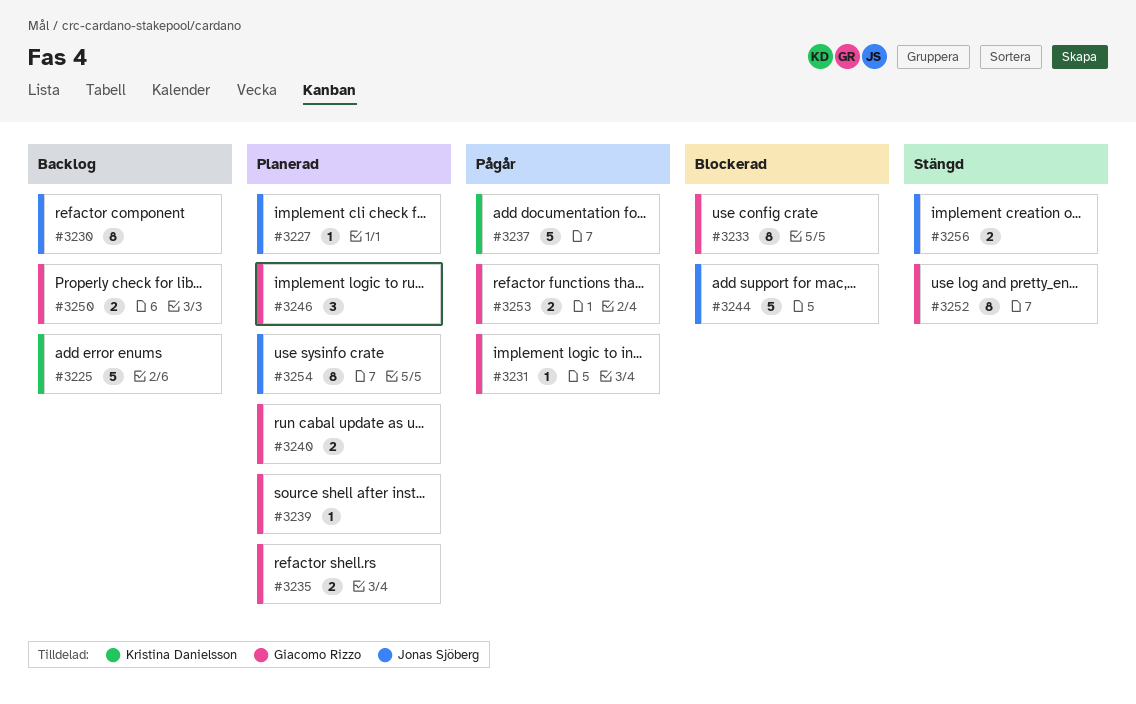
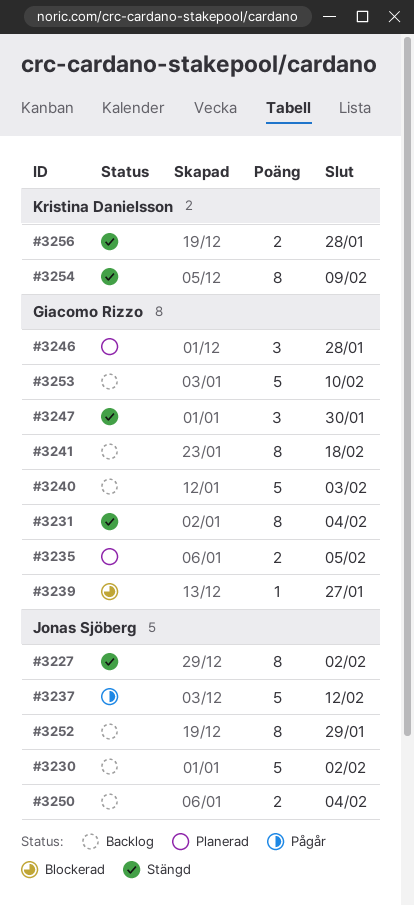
#3225: present -> none
#3227, status: Planerad -> Stängd
#3227, estimate: 1 -> 8
#3230, estimate: 8 -> 5
#3231, status: Pågår -> Stängd
#3231, estimate: 1 -> 8
#3233: present -> none
#3237, owner: Kristina Danielsson -> Jonas Sjöberg
#3239, status: Planerad -> Blockerad
#3240, status: Planerad -> Backlog
#3240, estimate: 2 -> 5
#3241: none -> present
#3244: present -> none
#3247: none -> present
#3250, owner: Giacomo Rizzo -> Jonas Sjöberg
#3252, status: Stängd -> Backlog
#3252, owner: Giacomo Rizzo -> Jonas Sjöberg
#3253, status: Pågår -> Backlog
#3253, estimate: 2 -> 5
#3254, status: Planerad -> Stängd
#3254, owner: Jonas Sjöberg -> Kristina Danielsson
#3256, owner: Jonas Sjöberg -> Kristina Danielsson

